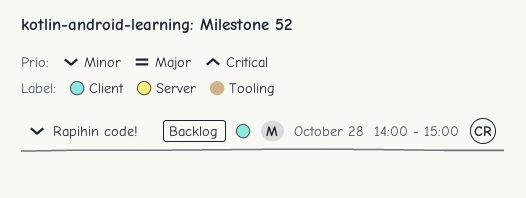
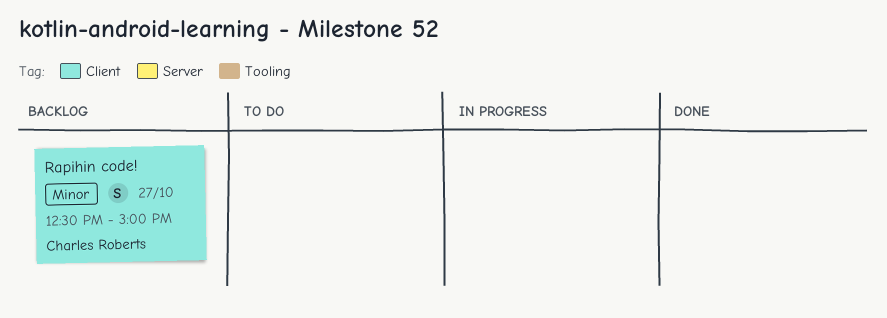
Rapihin code!, estimate: M -> S
Rapihin code!, day: Oct 28 -> Oct 27
Rapihin code!, begins: 14:00 -> 12:30

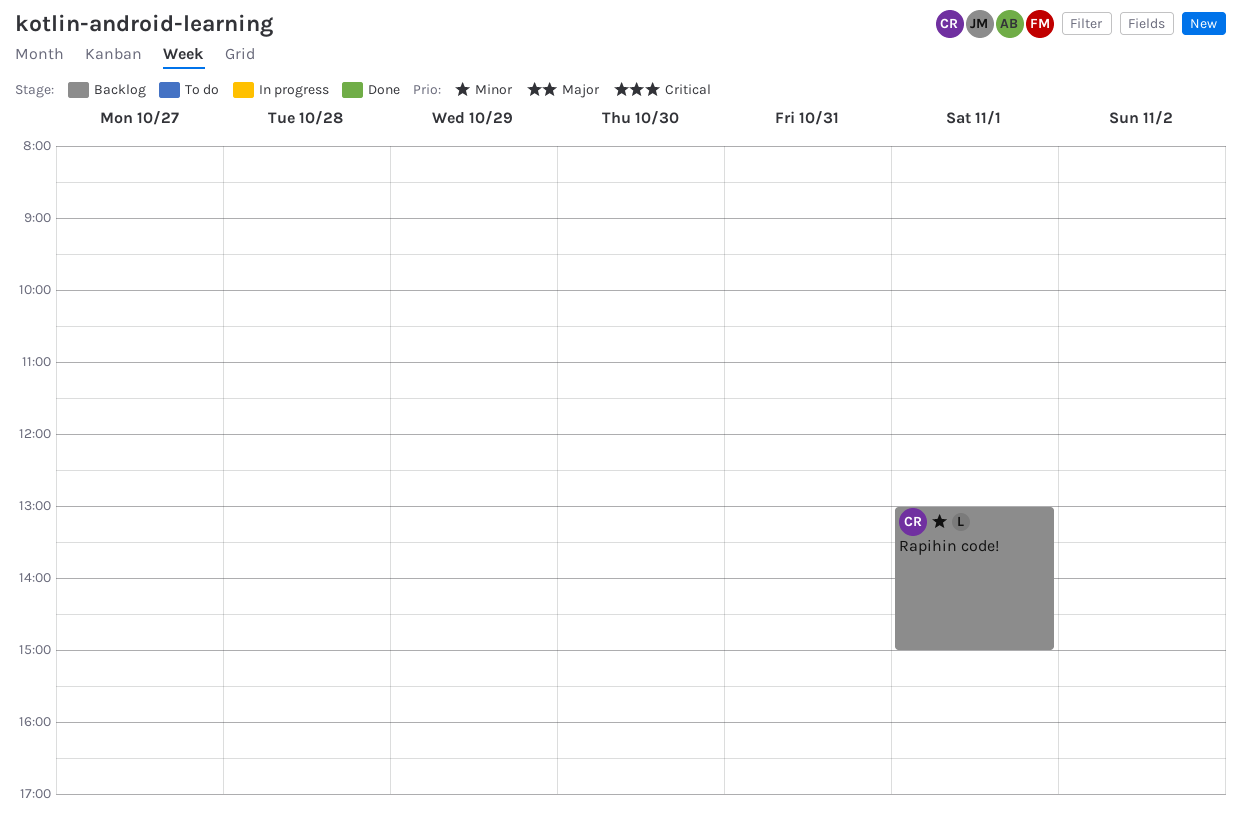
Rapihin code!, estimate: S -> L
Rapihin code!, day: Oct 27 -> Nov 1
Rapihin code!, begins: 12:30 -> 13:00

